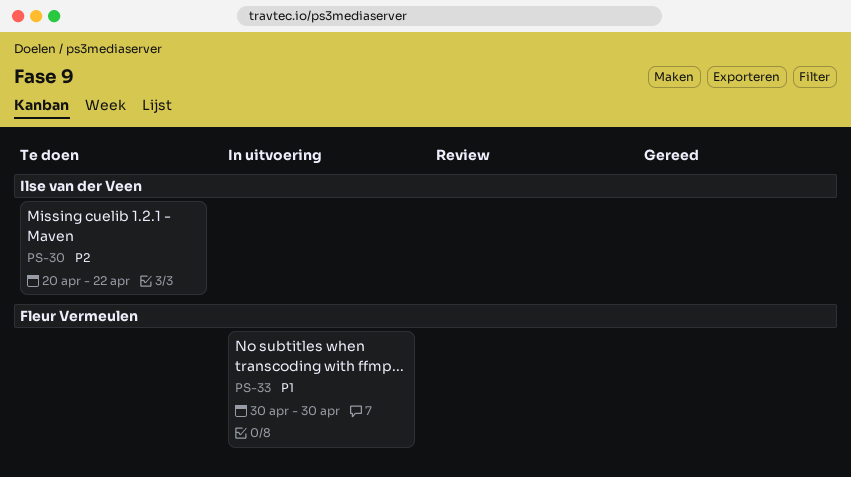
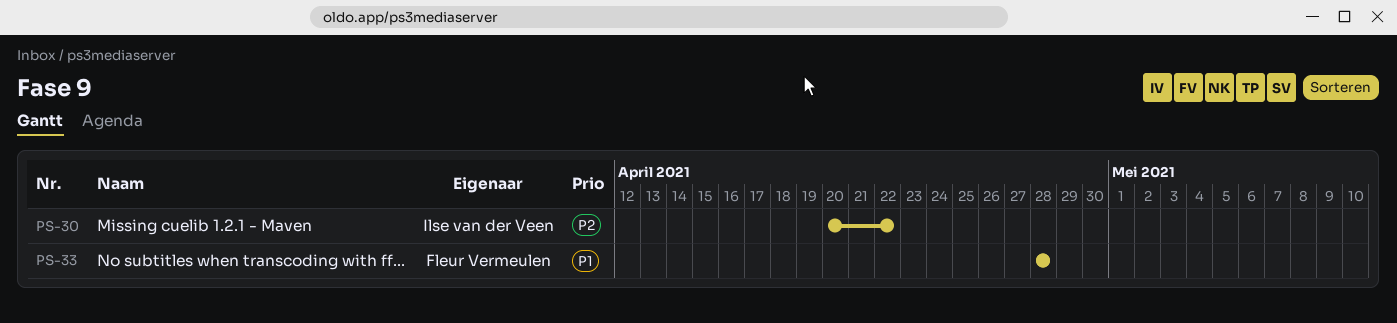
PS-33, start: Apr 30 -> Apr 28
PS-33, due: Apr 30 -> Apr 28

